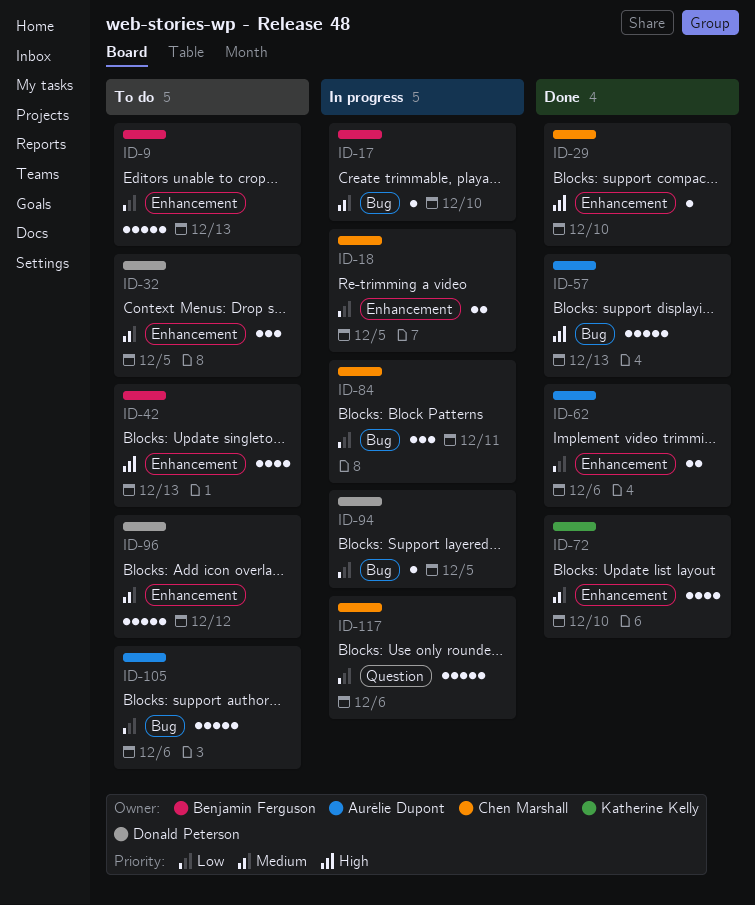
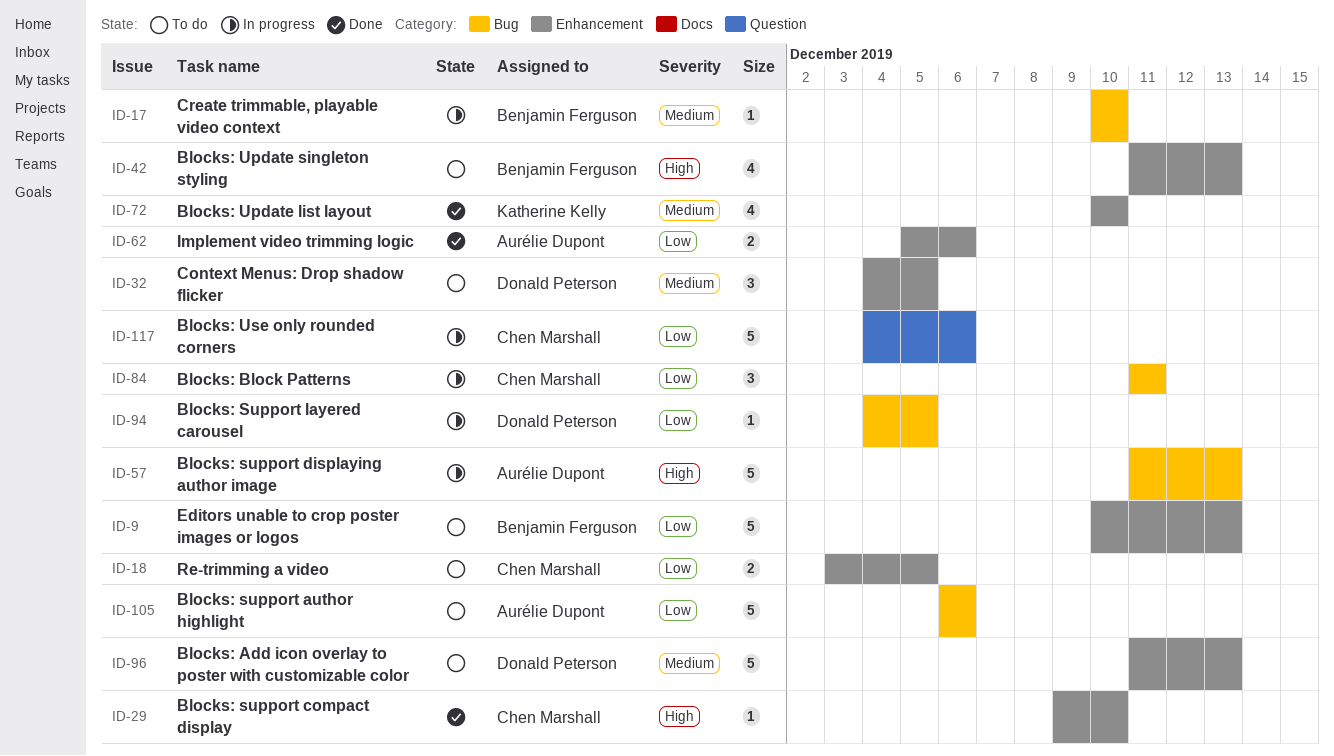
ID-18, status: In progress -> To do
ID-57, status: Done -> In progress
ID-96, due: Dec 12 -> Dec 13

